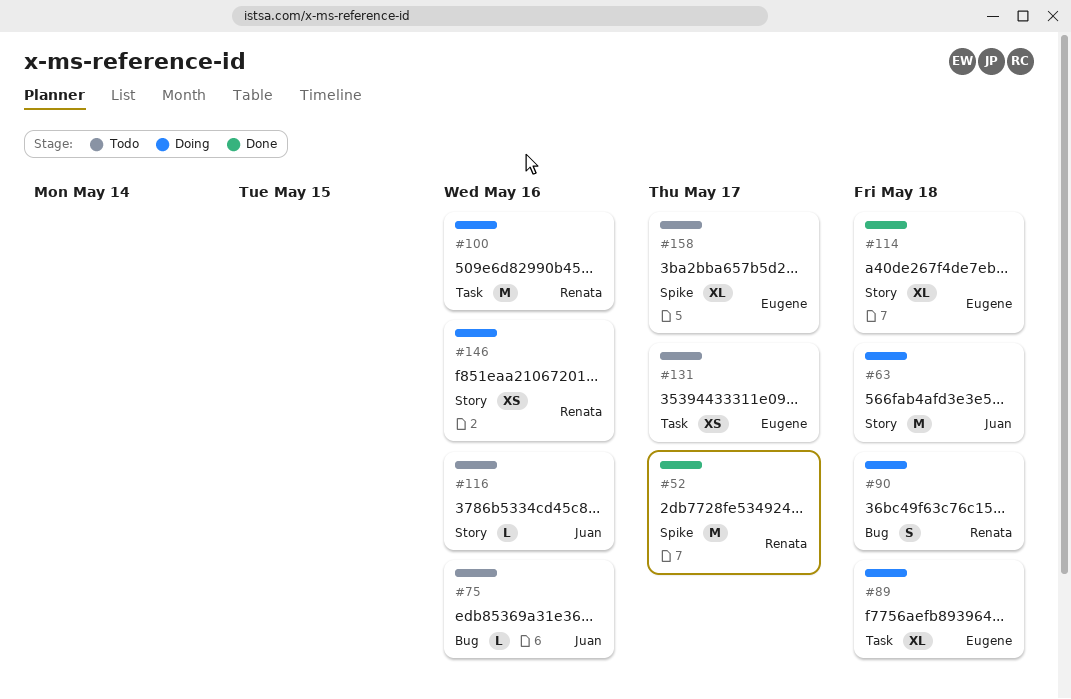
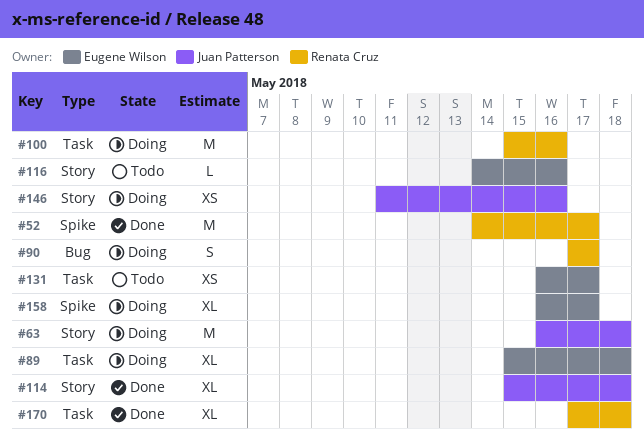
#75: present -> none
#90, due: May 18 -> May 17
#114, owner: Eugene Wilson -> Juan Patterson
#116, owner: Juan Patterson -> Eugene Wilson
#146, owner: Renata Cruz -> Juan Patterson
#158, status: Todo -> Doing
#170: none -> present

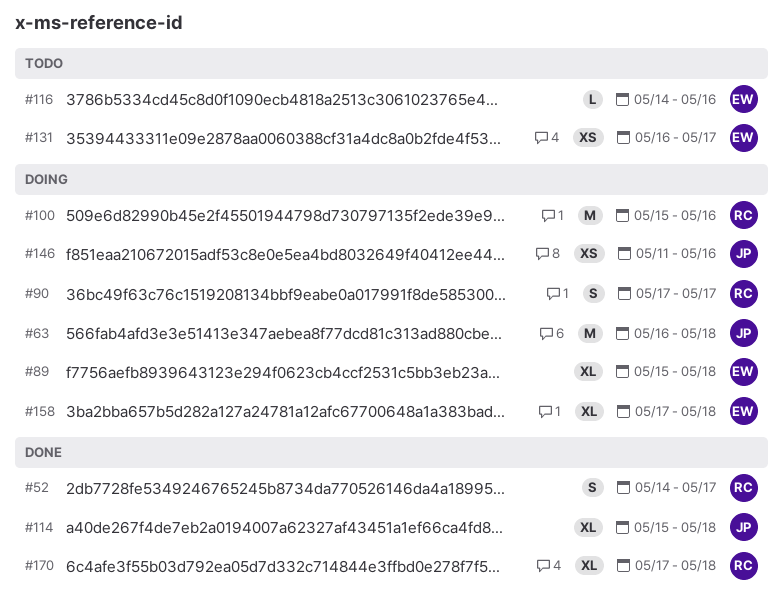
#52, estimate: M -> S
#158, start: May 16 -> May 17
#158, due: May 17 -> May 18

